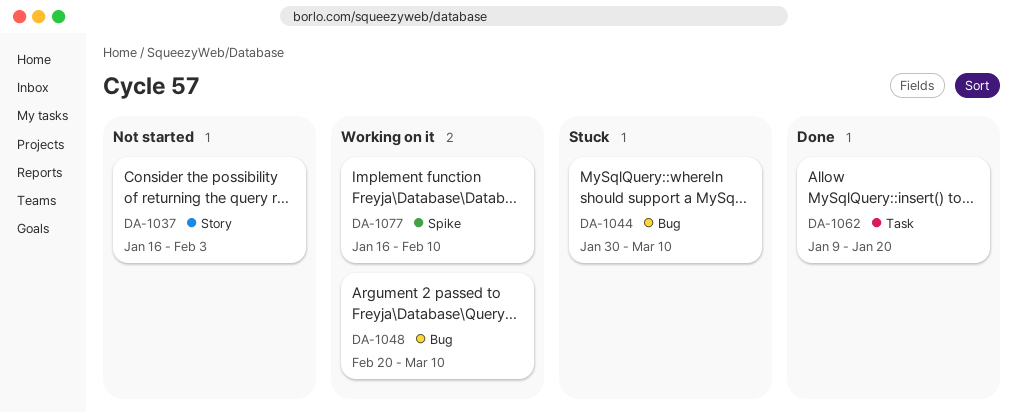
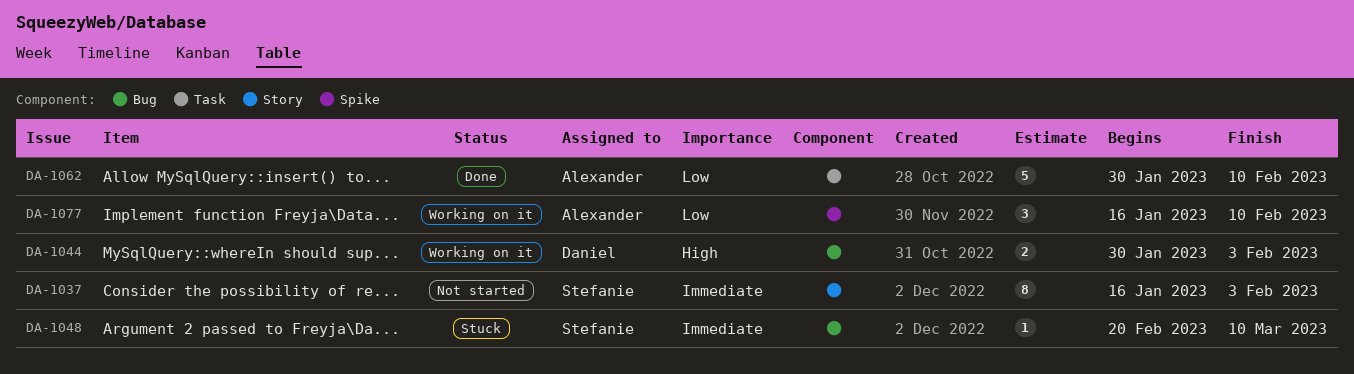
DA-1044, status: Stuck -> Working on it
DA-1044, due: Mar 10 -> Feb 3
DA-1048, status: Working on it -> Stuck
DA-1062, start: Jan 9 -> Jan 30
DA-1062, due: Jan 20 -> Feb 10

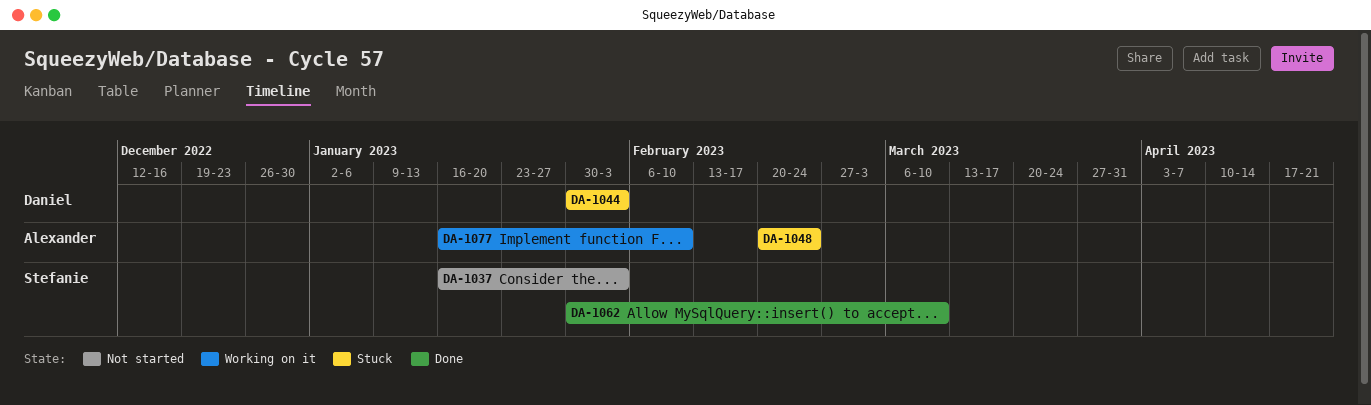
DA-1044, status: Working on it -> Stuck
DA-1048, owner: Stefanie -> Alexander
DA-1048, due: Mar 10 -> Feb 24
DA-1062, owner: Alexander -> Stefanie
DA-1062, due: Feb 10 -> Mar 10

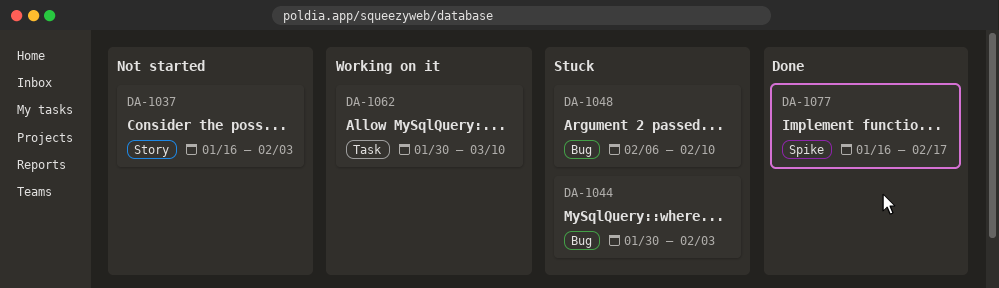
DA-1048, start: Feb 20 -> Feb 6
DA-1048, due: Feb 24 -> Feb 10
DA-1062, status: Done -> Working on it
DA-1077, status: Working on it -> Done
DA-1077, due: Feb 10 -> Feb 17

